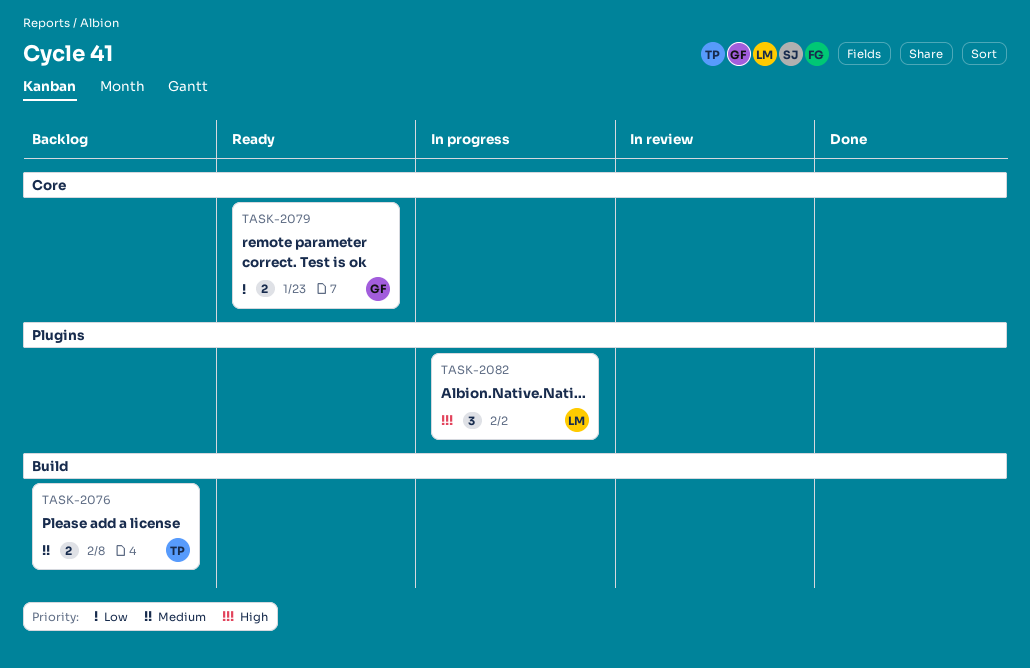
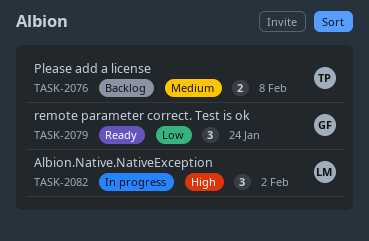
TASK-2079, estimate: 2 -> 3
TASK-2079, due: Jan 23 -> Jan 24

